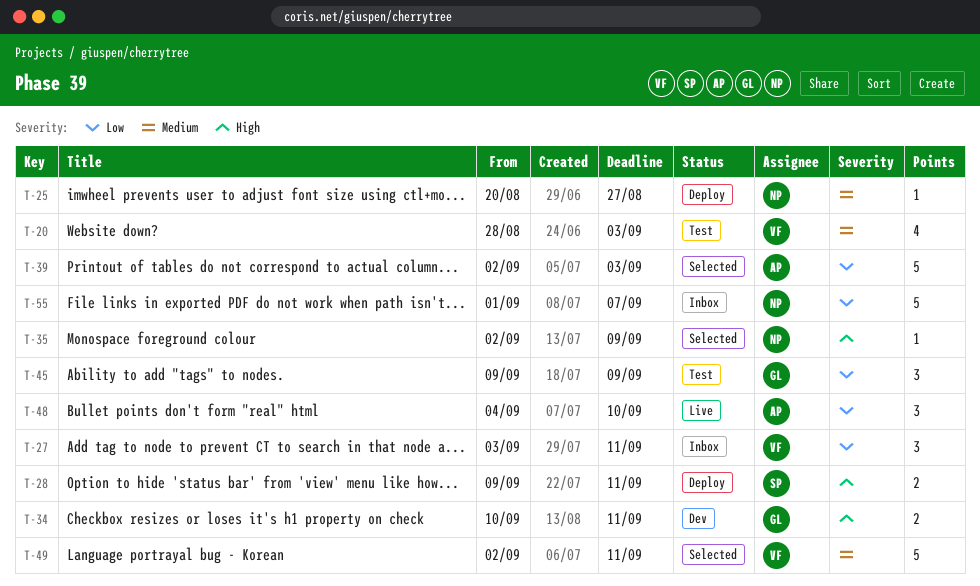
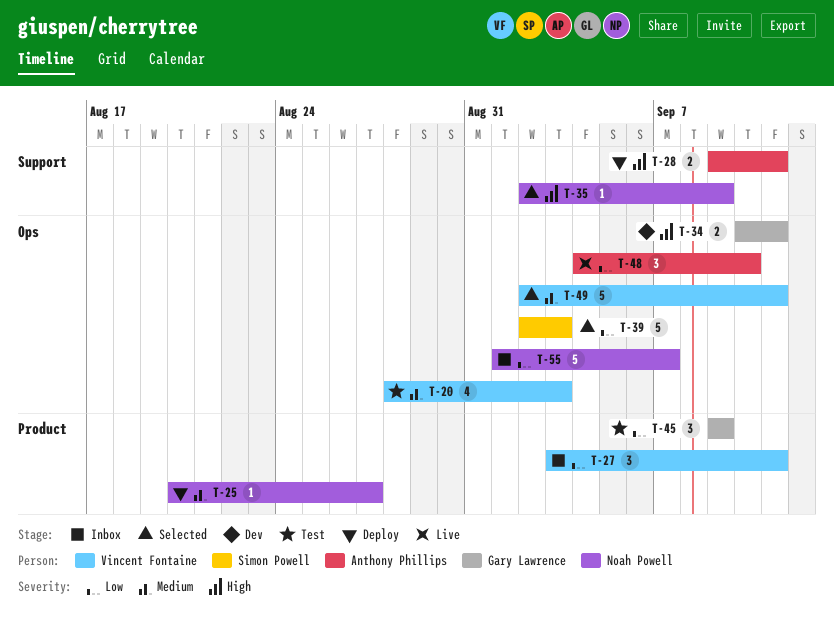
T-28, owner: Simon Powell -> Anthony Phillips
T-39, owner: Anthony Phillips -> Simon Powell

